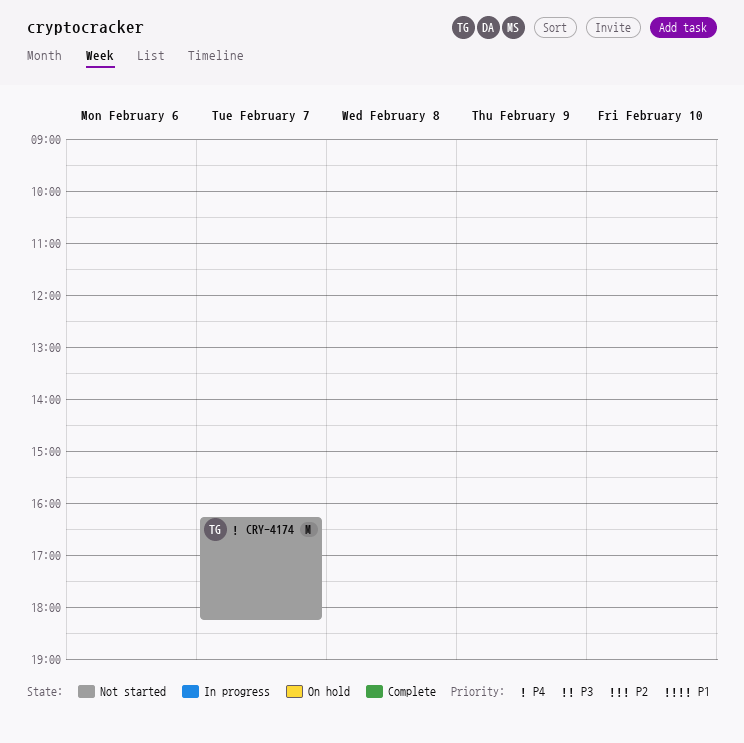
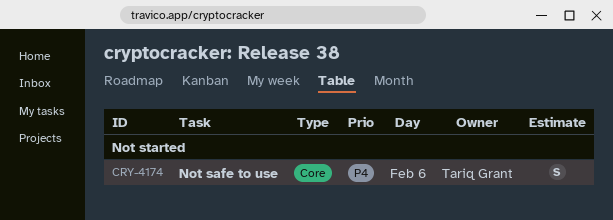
CRY-4174, estimate: M -> S
CRY-4174, day: Feb 7 -> Feb 6

